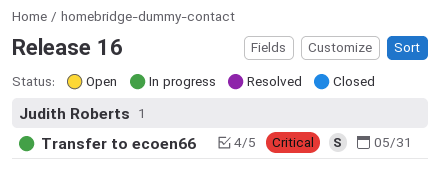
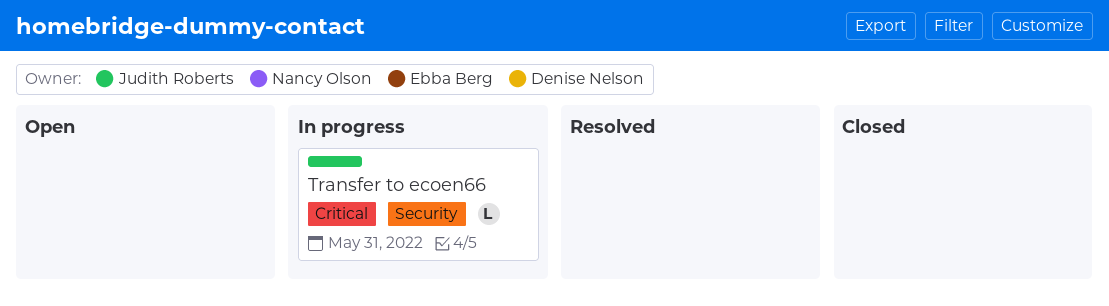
Transfer to ecoen66, estimate: S -> L

